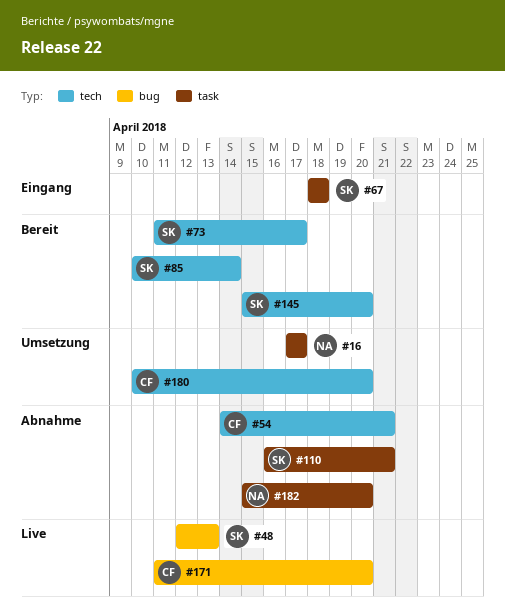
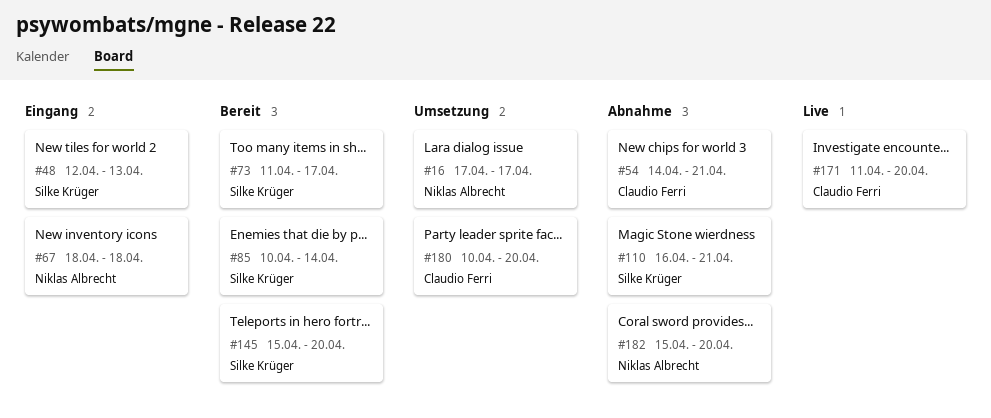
#48, status: Live -> Eingang
#67, owner: Silke Krüger -> Niklas Albrecht

